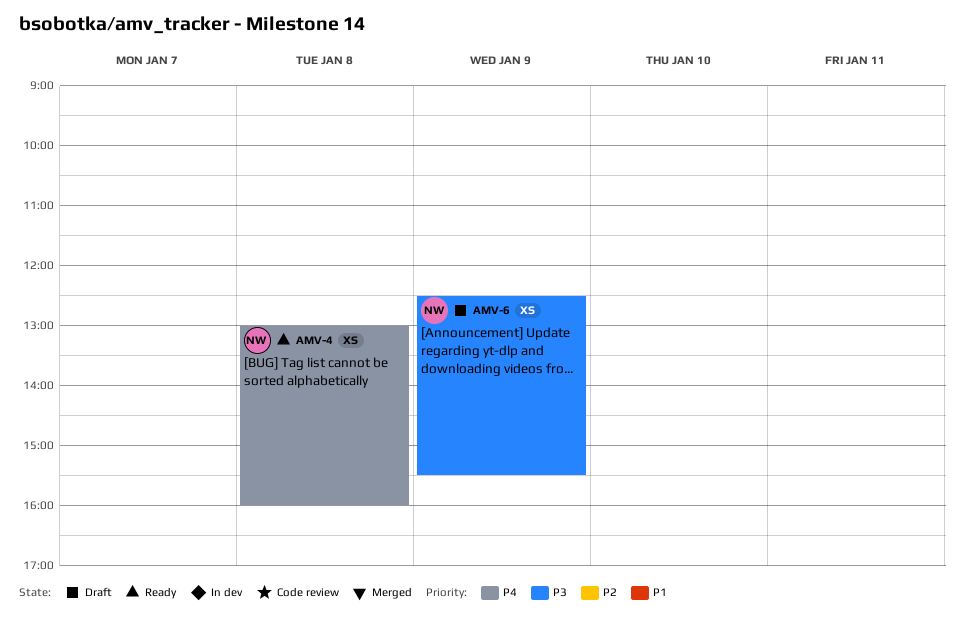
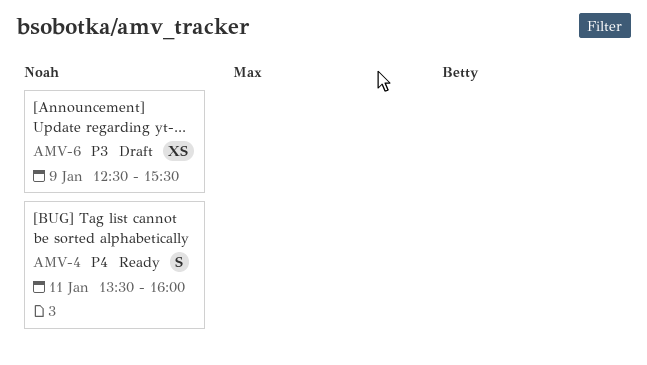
AMV-4, estimate: XS -> S
AMV-4, day: Jan 8 -> Jan 11
AMV-4, begins: 13:00 -> 13:30

